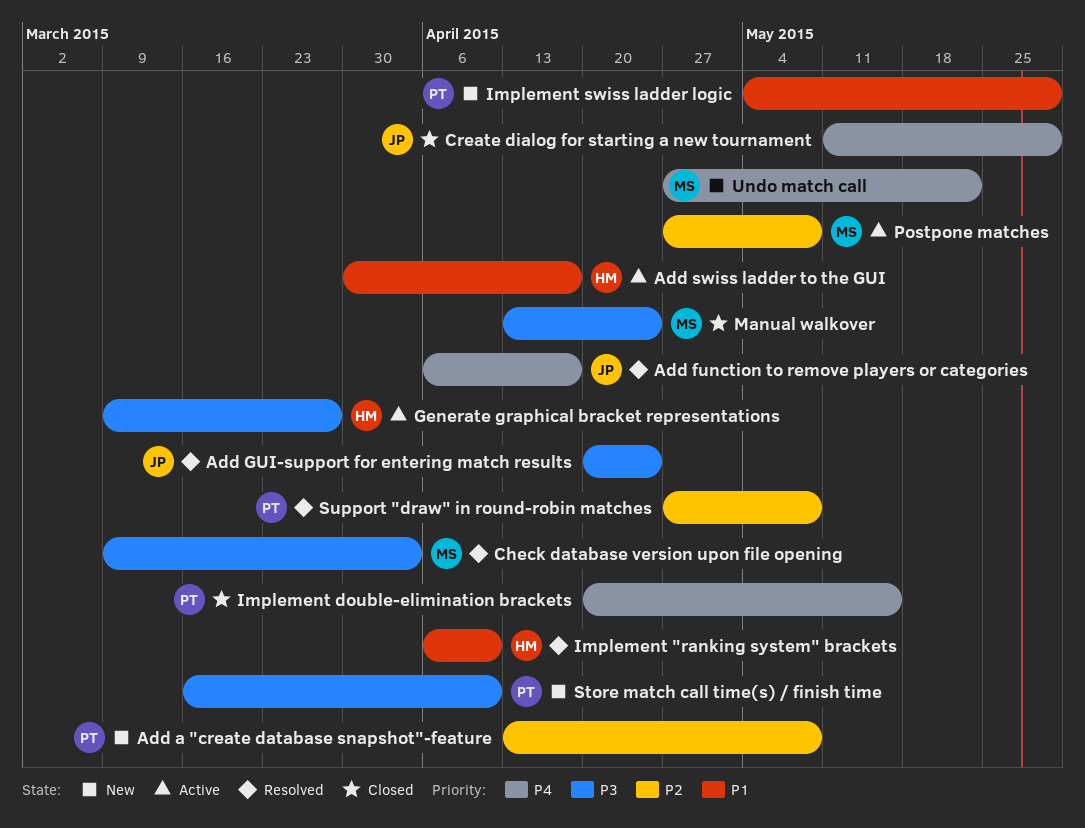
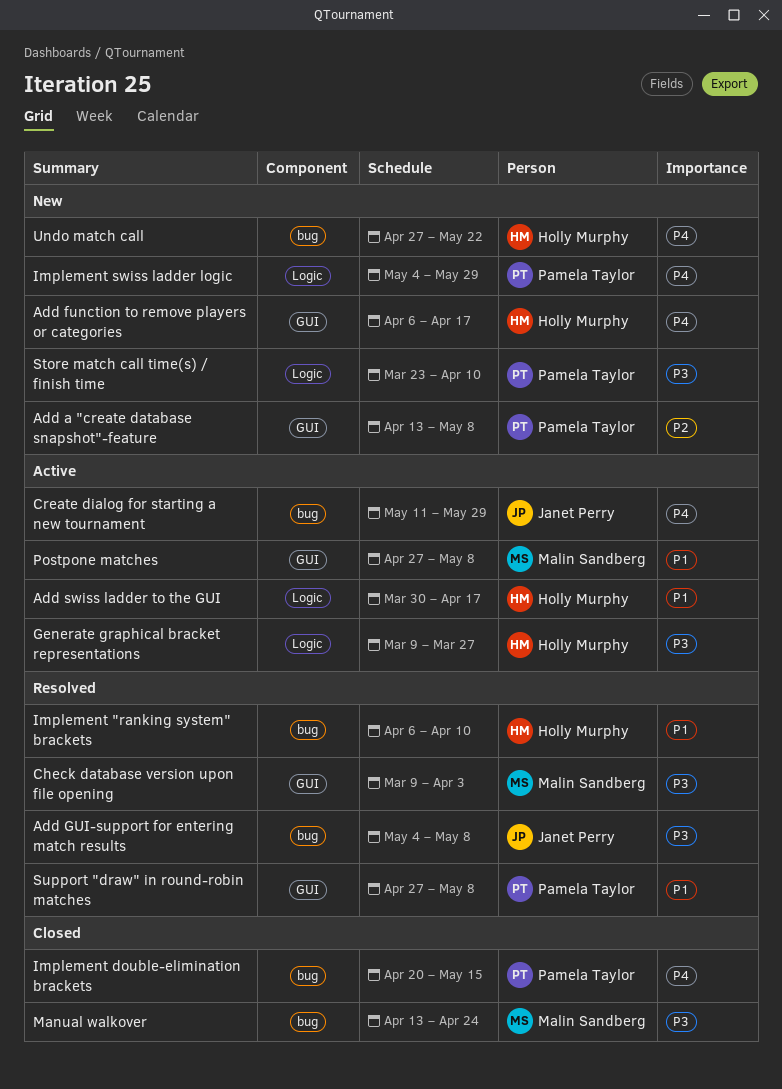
Add function to remove players or categories, status: Resolved -> New
Add function to remove players or categories, owner: Janet Perry -> Holly Murphy
Add GUI-support for entering match results, start: Apr 20 -> May 4
Add GUI-support for entering match results, due: Apr 24 -> May 8
Create dialog for starting a new tournament, status: Closed -> Active
Implement swiss ladder logic, priority: P1 -> P4
Postpone matches, priority: P2 -> P1
Store match call time(s) / finish time, start: Mar 16 -> Mar 23
Support "draw" in round-robin matches, priority: P2 -> P1
Undo match call, owner: Malin Sandberg -> Holly Murphy

